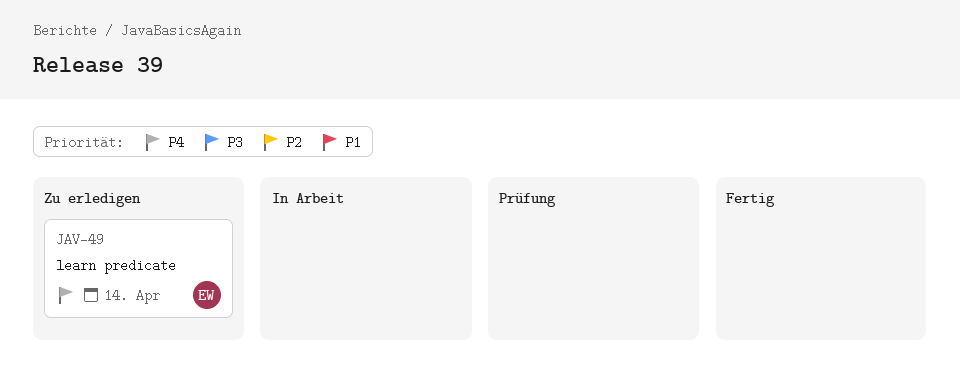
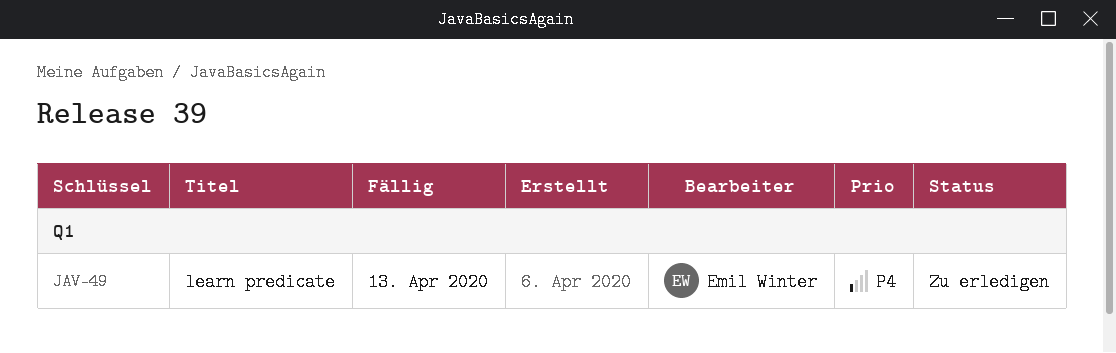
JAV-49, due: Apr 14 -> Apr 13

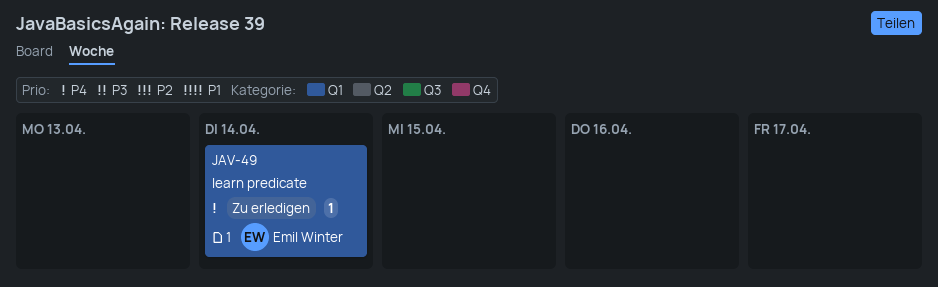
JAV-49, due: Apr 13 -> Apr 14

